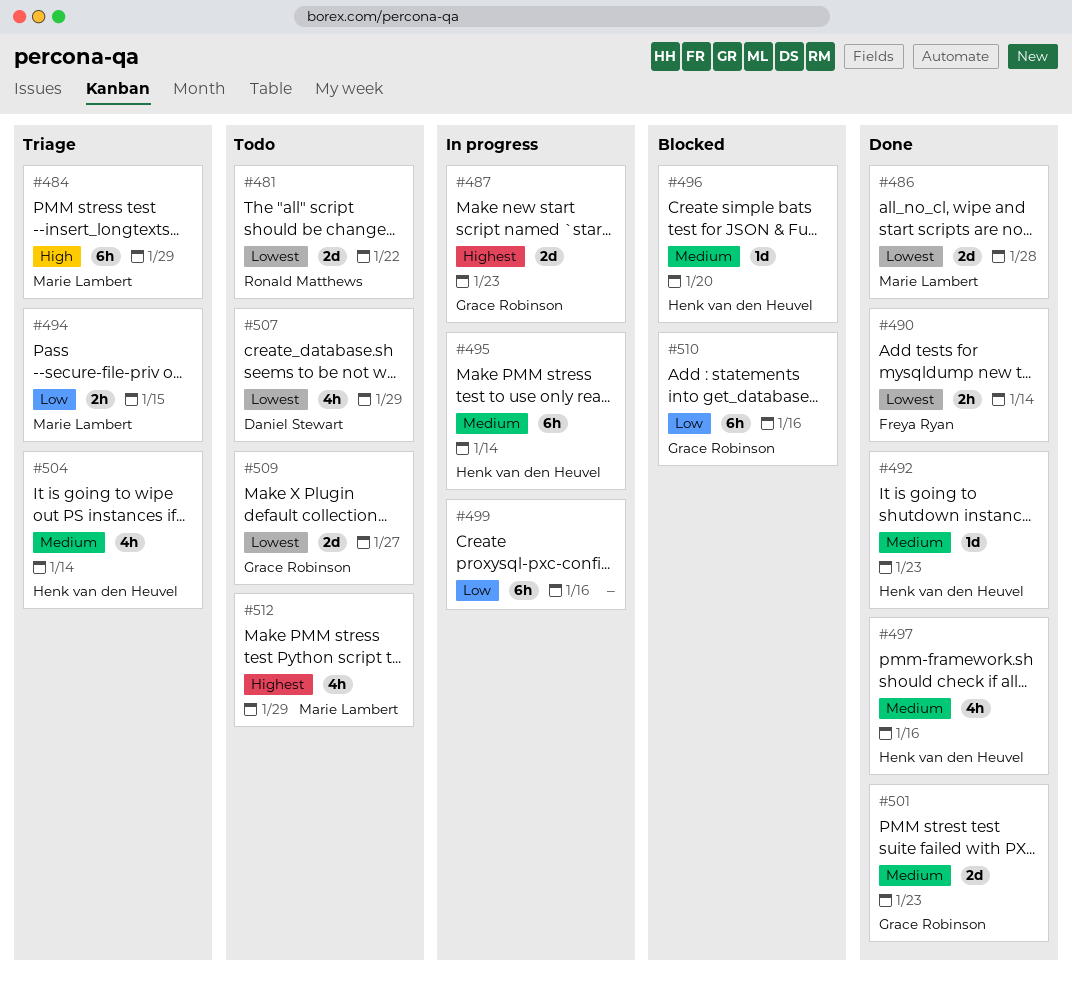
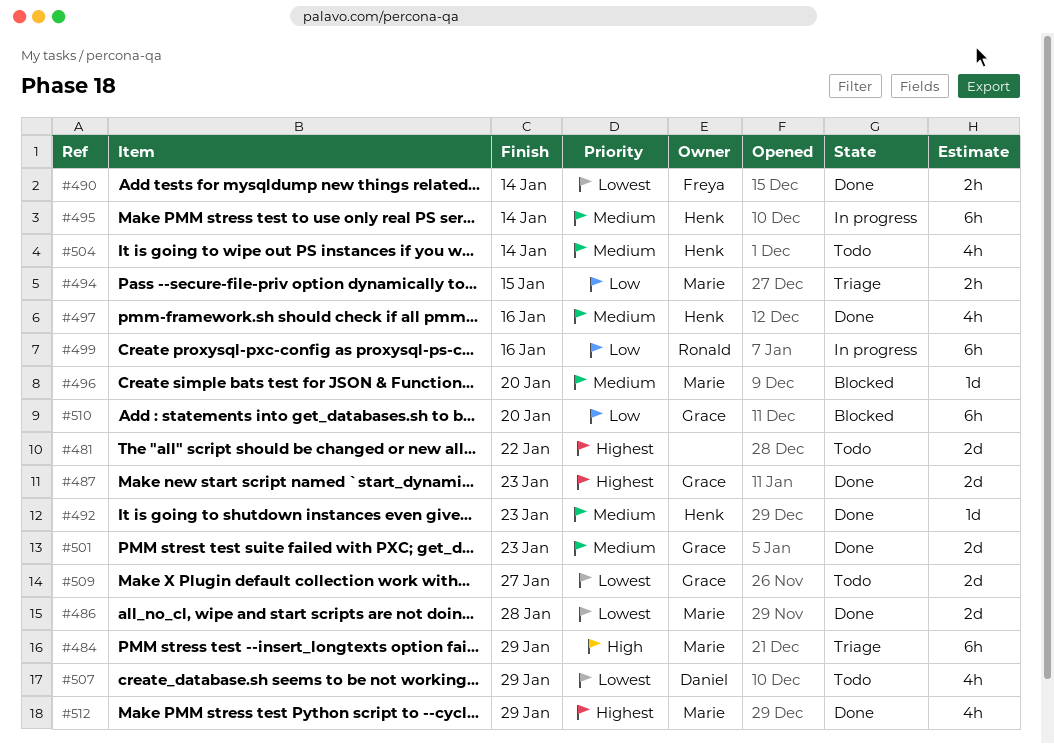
#481, owner: Ronald Matthews -> none
#481, priority: Lowest -> Highest
#487, status: In progress -> Done
#496, owner: Henk van den Heuvel -> Marie Lambert
#499, owner: none -> Ronald Matthews
#504, status: Triage -> Todo
#510, due: Jan 16 -> Jan 20
#512, status: Todo -> Done

